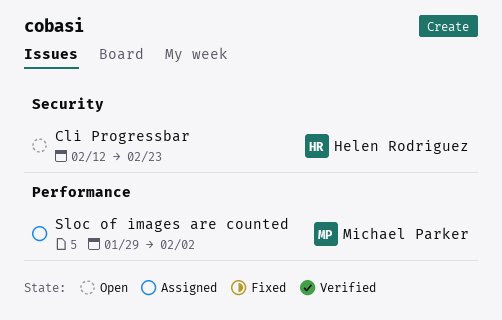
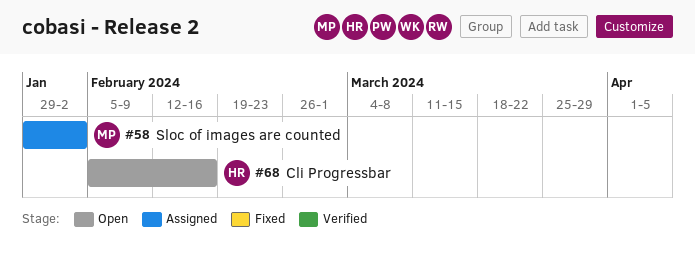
Cli Progressbar, start: Feb 12 -> Feb 5
Cli Progressbar, due: Feb 23 -> Feb 16

